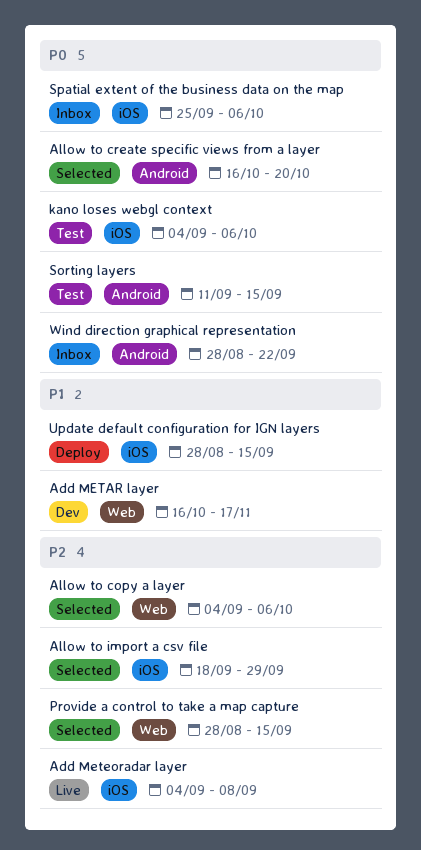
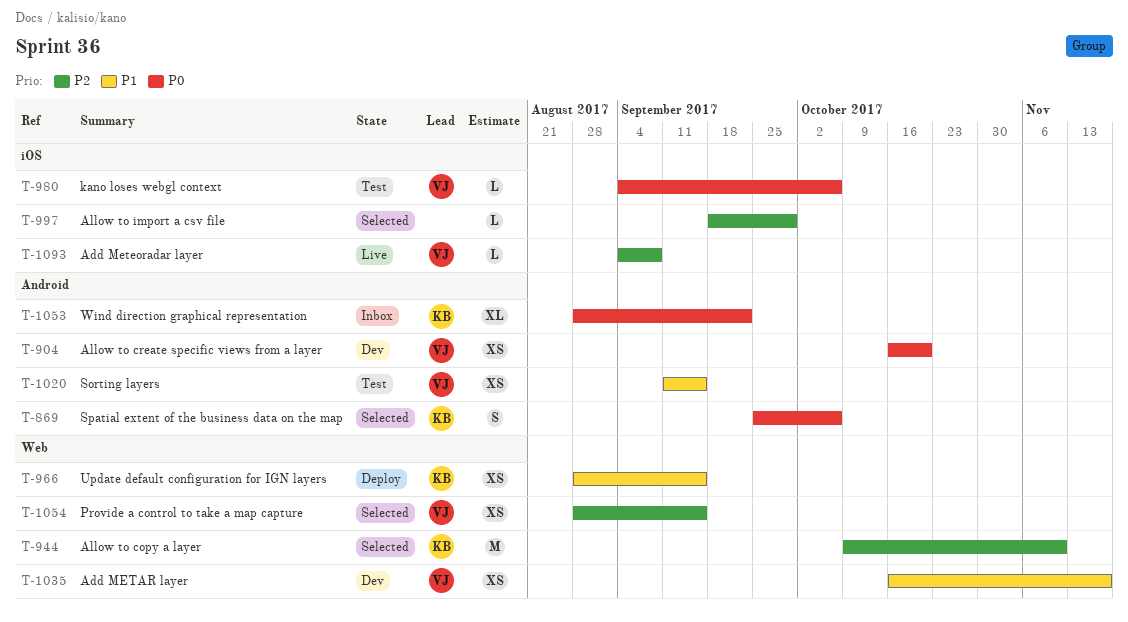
Allow to copy a layer, start: Sep 4 -> Oct 9
Allow to copy a layer, due: Oct 6 -> Nov 10
Allow to create specific views from a layer, status: Selected -> Dev
Sorting layers, priority: P0 -> P1
Spatial extent of the business data on the map, status: Inbox -> Selected
Spatial extent of the business data on the map, label: iOS -> Android
Update default configuration for IGN layers, label: iOS -> Web

